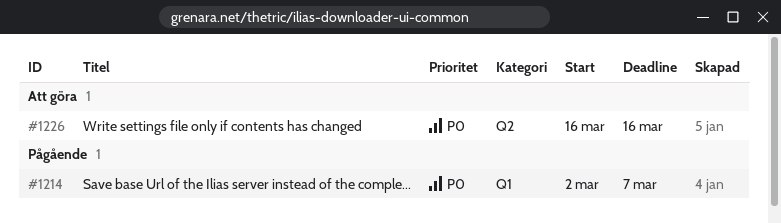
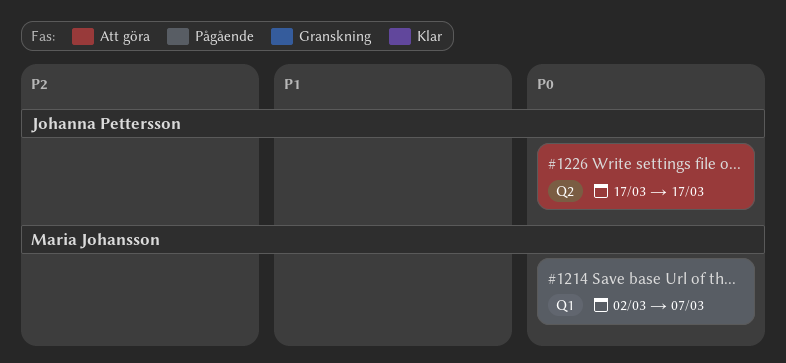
#1226, start: Mar 16 -> Mar 17
#1226, due: Mar 16 -> Mar 17

